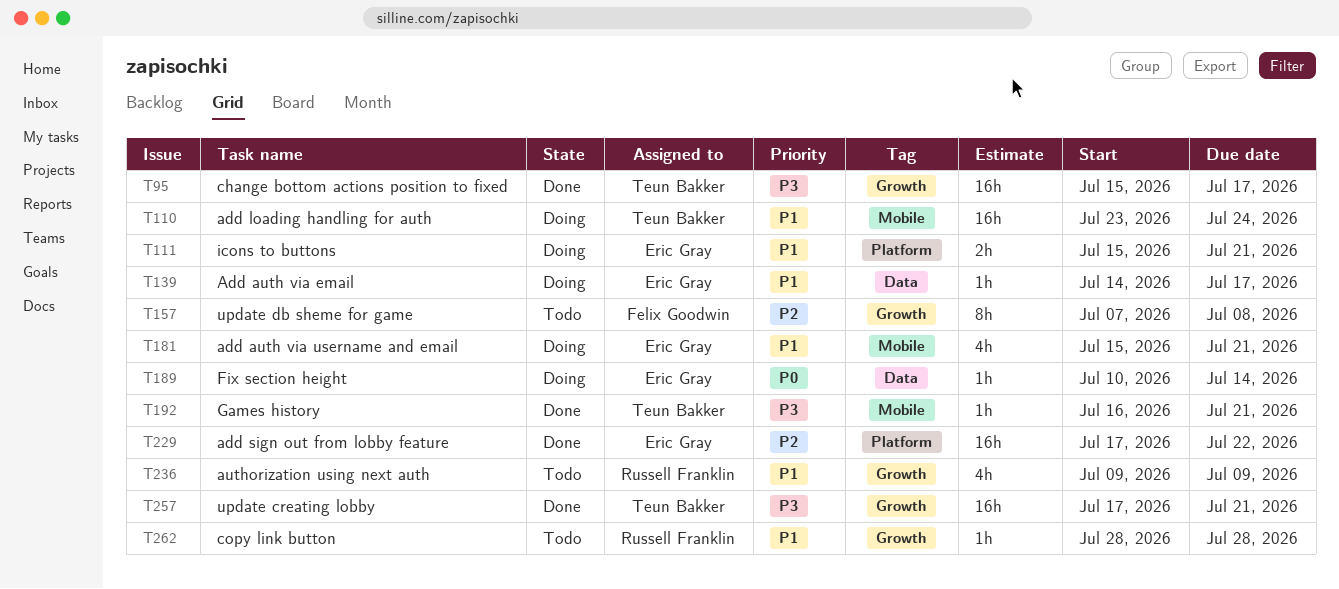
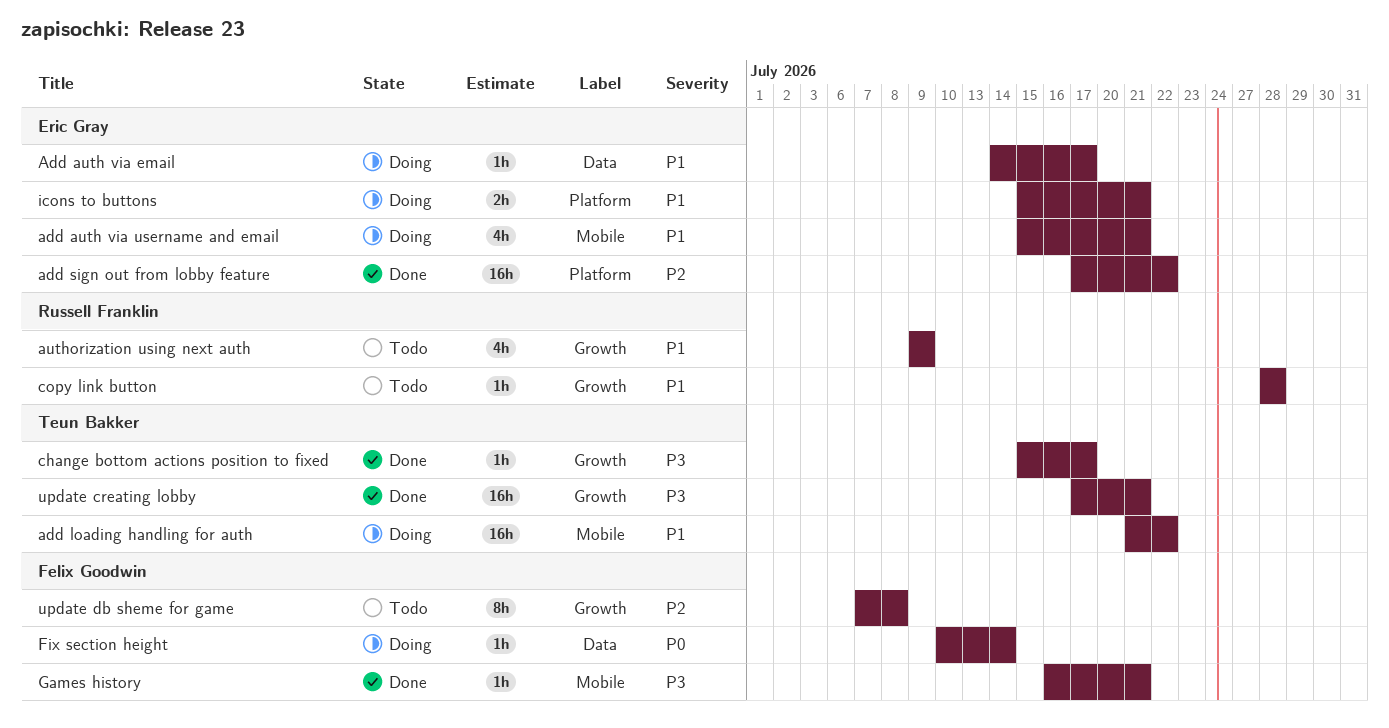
add loading handling for auth, start: Jul 23 -> Jul 21
add loading handling for auth, due: Jul 24 -> Jul 22
change bottom actions position to fixed, estimate: 16h -> 1h
Fix section height, owner: Eric Gray -> Felix Goodwin
Games history, owner: Teun Bakker -> Felix Goodwin

